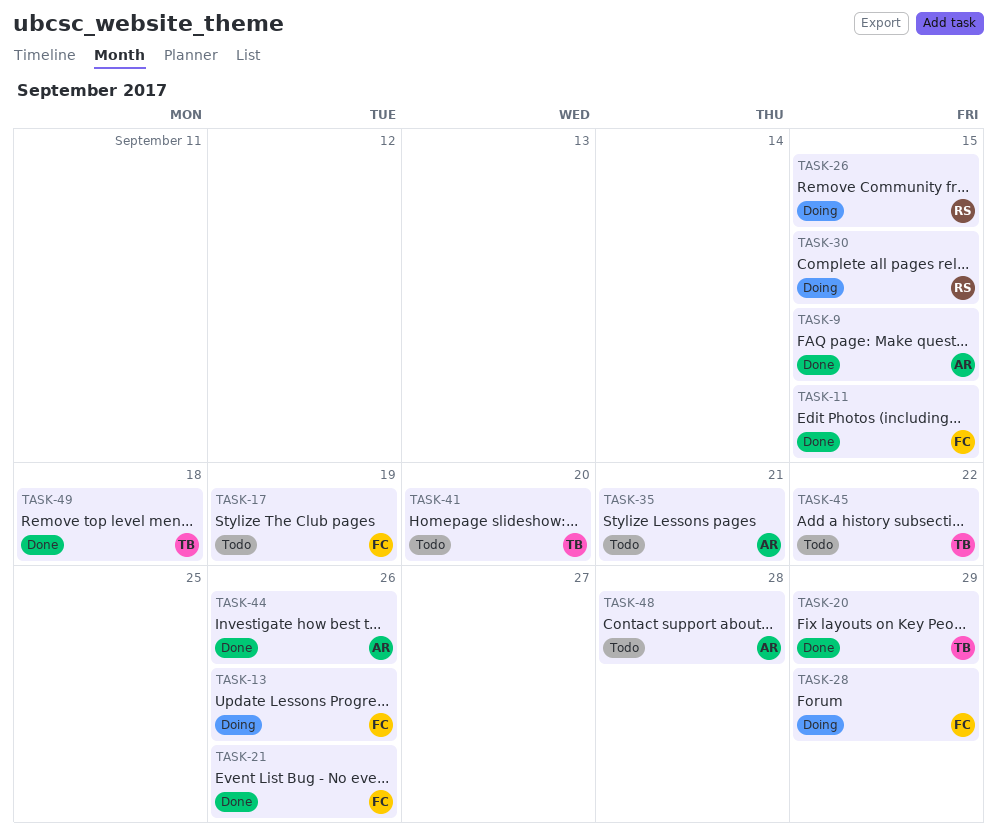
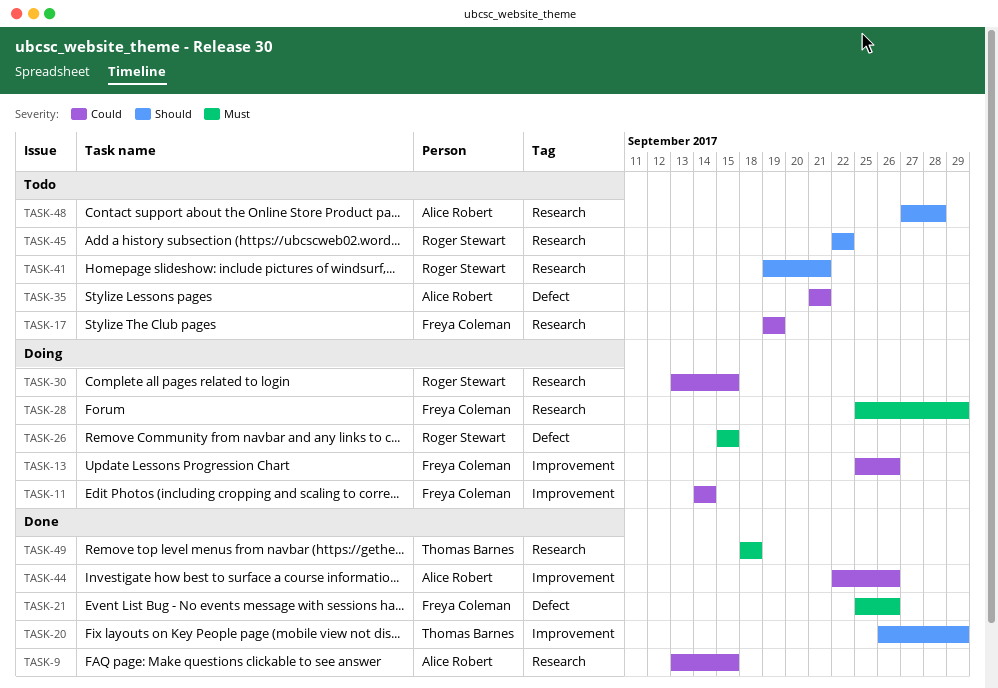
TASK-11, status: Done -> Doing
TASK-11, due: Sep 15 -> Sep 14
TASK-41, owner: Thomas Barnes -> Roger Stewart
TASK-41, due: Sep 20 -> Sep 21
TASK-45, owner: Thomas Barnes -> Roger Stewart

